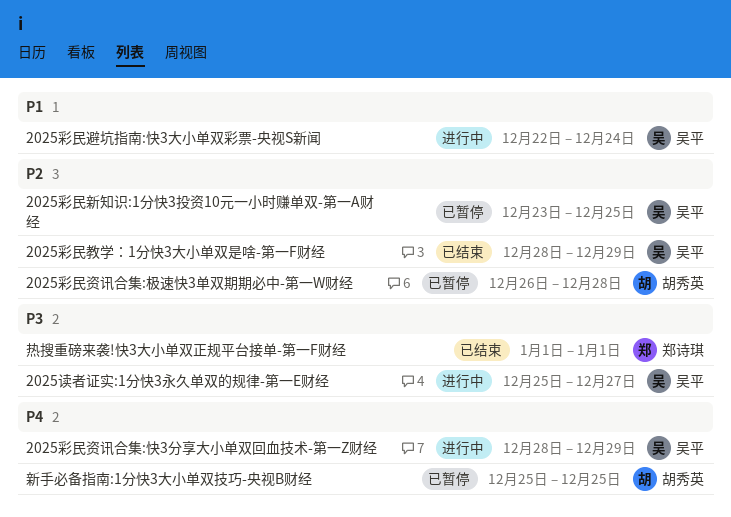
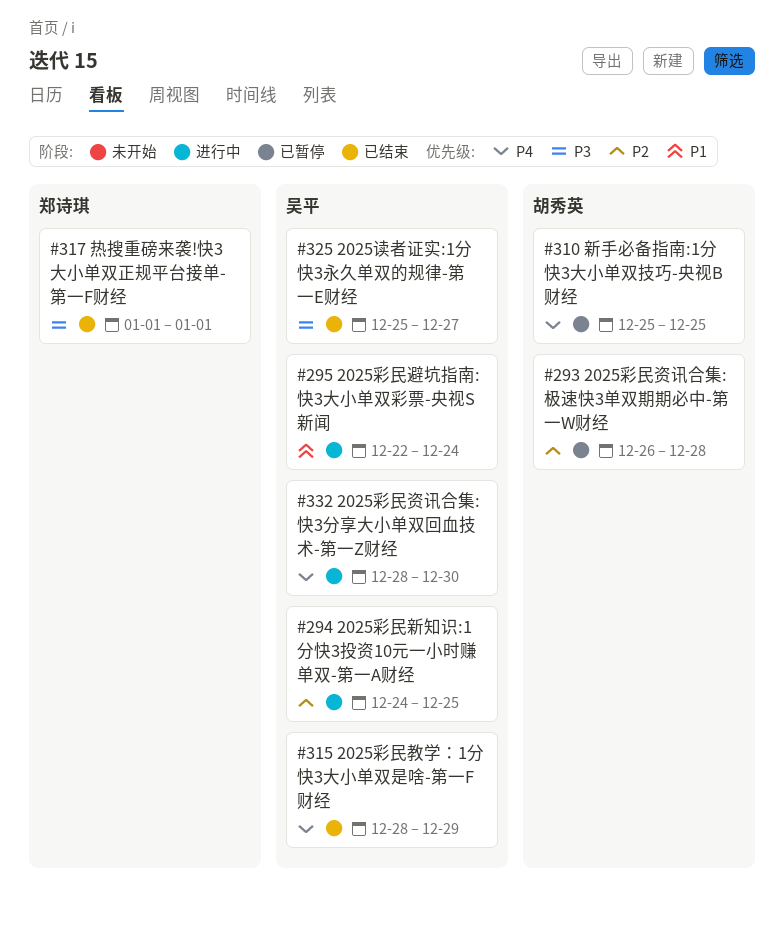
2025彩民教学：1分快3大小单双是啥-第一F财经, priority: P2 -> P4
2025彩民新知识:1分快3投资10元一小时赚单双-第一A财经, status: 已暂停 -> 进行中
2025彩民新知识:1分快3投资10元一小时赚单双-第一A财经, start: Dec 23 -> Dec 24
2025彩民资讯合集:快3分享大小单双回血技术-第一Z财经, due: Dec 29 -> Dec 30
2025读者证实:1分快3永久单双的规律-第一E财经, status: 进行中 -> 已结束

